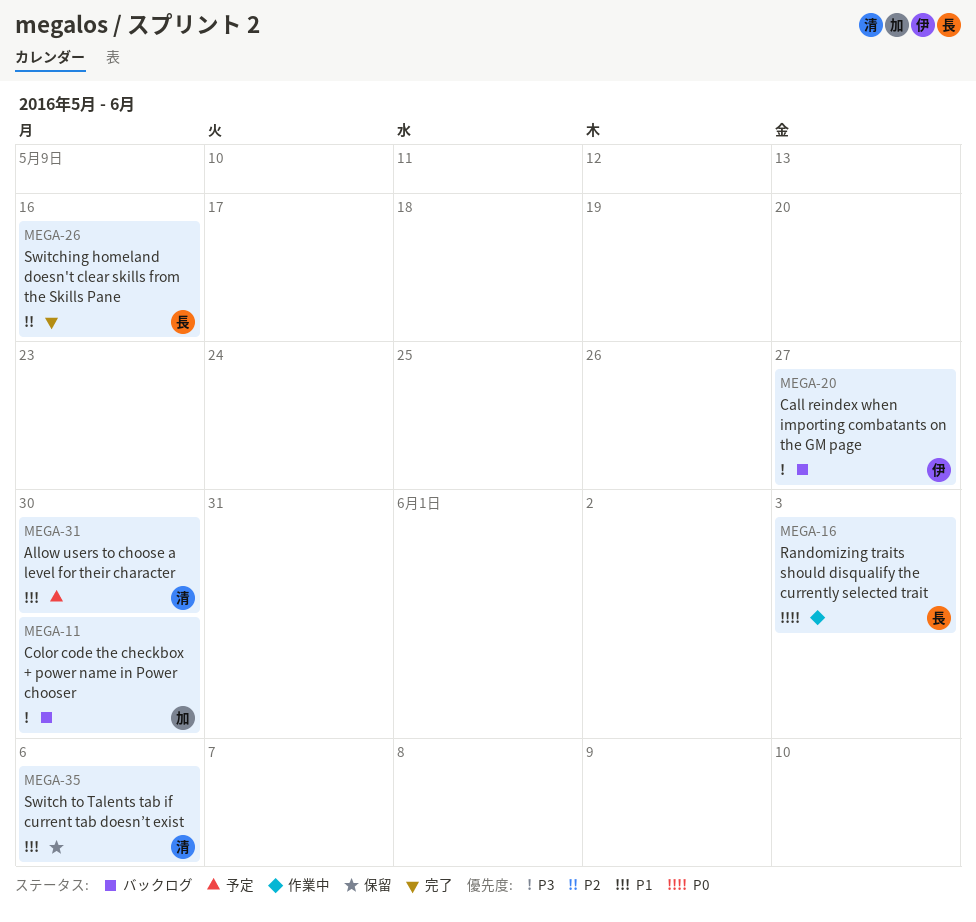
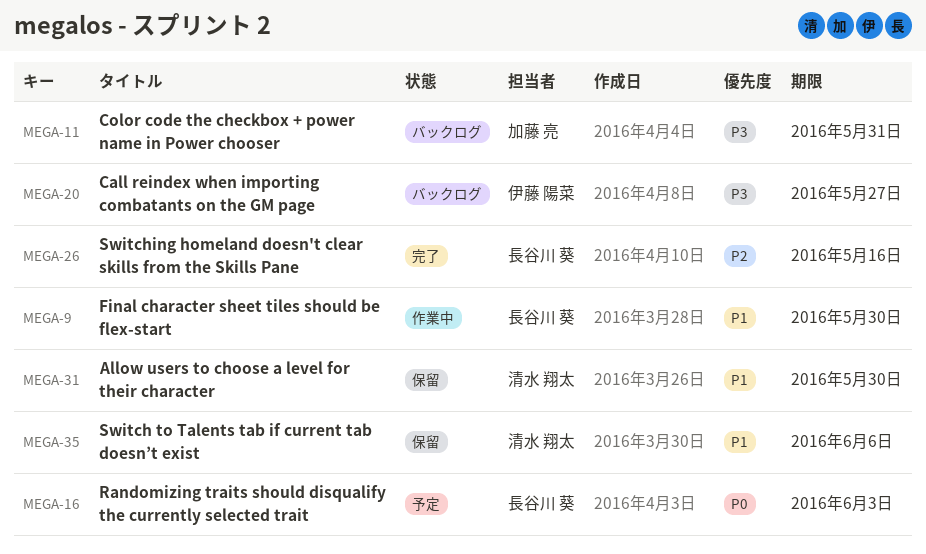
MEGA-9: none -> present
MEGA-11, due: May 30 -> May 31
MEGA-16, status: 作業中 -> 予定
MEGA-31, status: 予定 -> 保留

